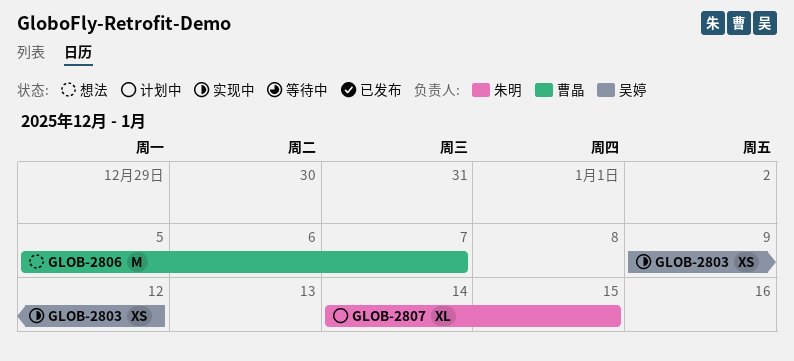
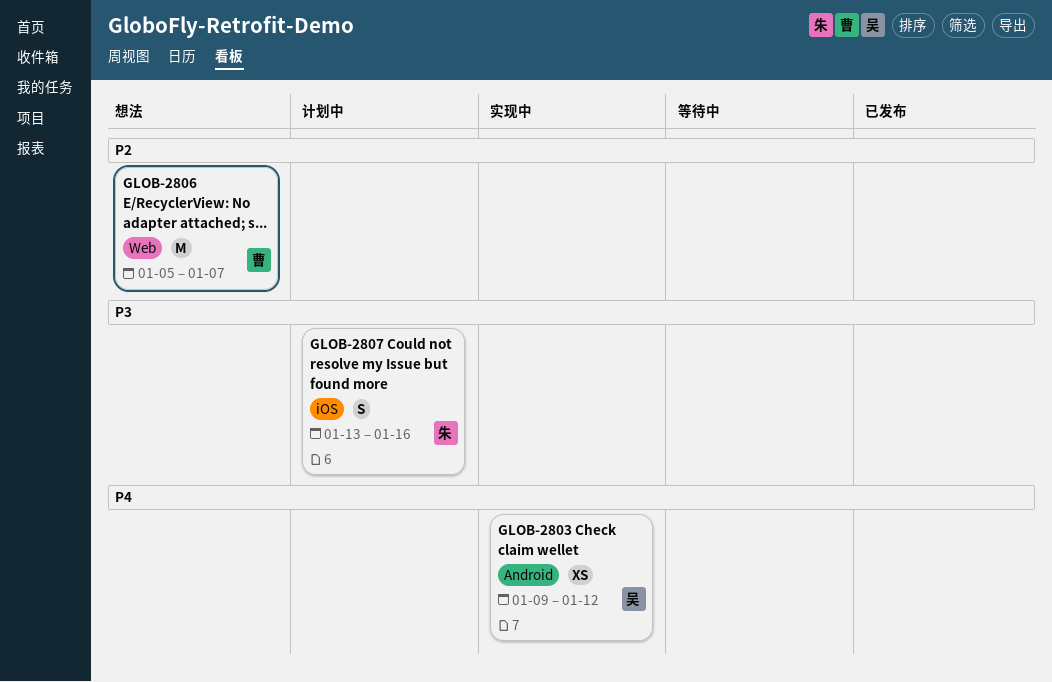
GLOB-2807, estimate: XL -> S
GLOB-2807, start: Jan 14 -> Jan 13
GLOB-2807, due: Jan 15 -> Jan 16

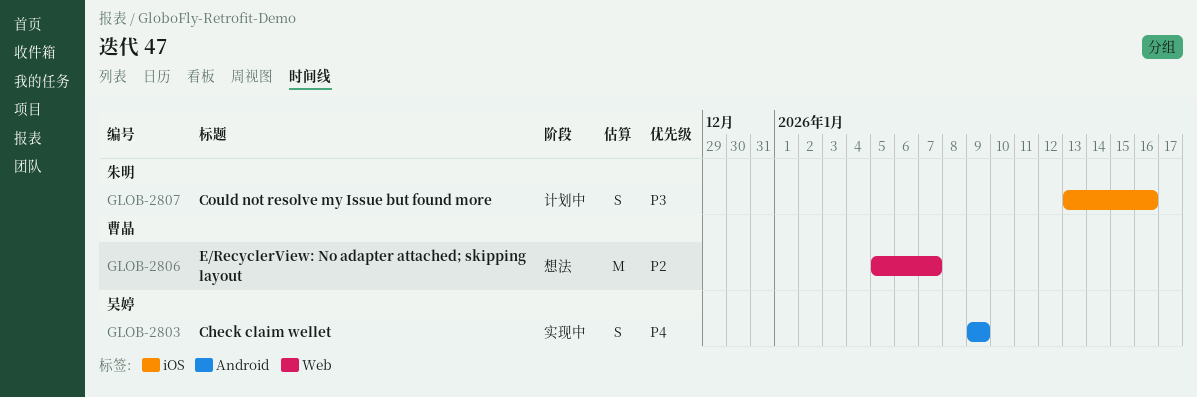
GLOB-2803, estimate: XS -> S
GLOB-2803, due: Jan 12 -> Jan 9

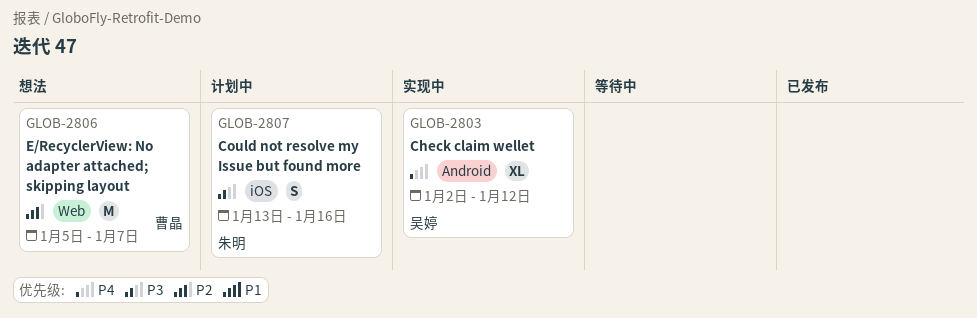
GLOB-2803, estimate: S -> XL
GLOB-2803, start: Jan 9 -> Jan 2
GLOB-2803, due: Jan 9 -> Jan 12

